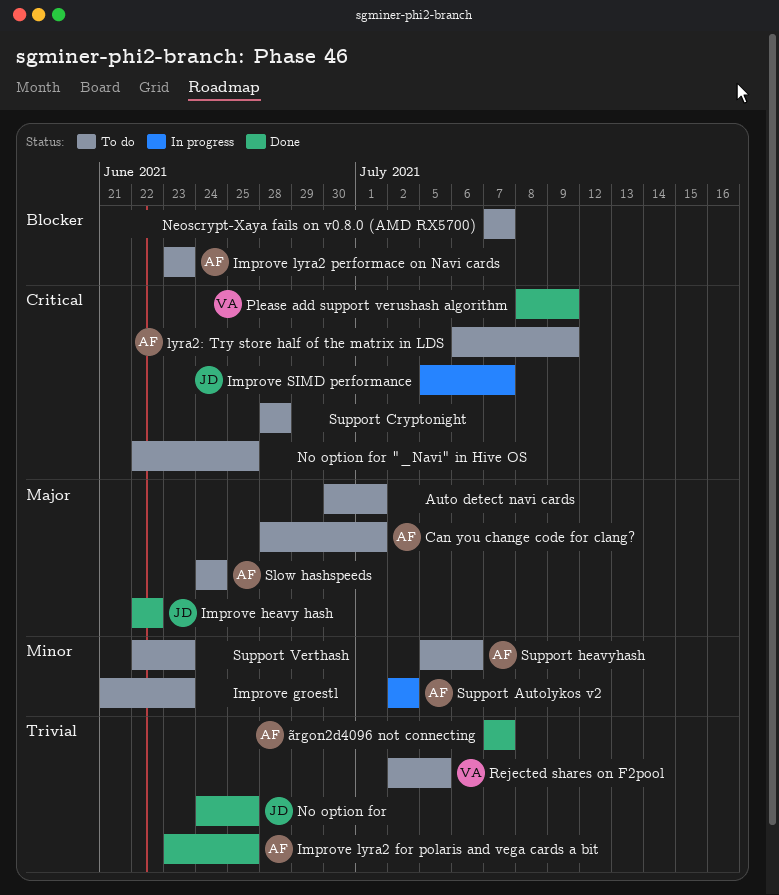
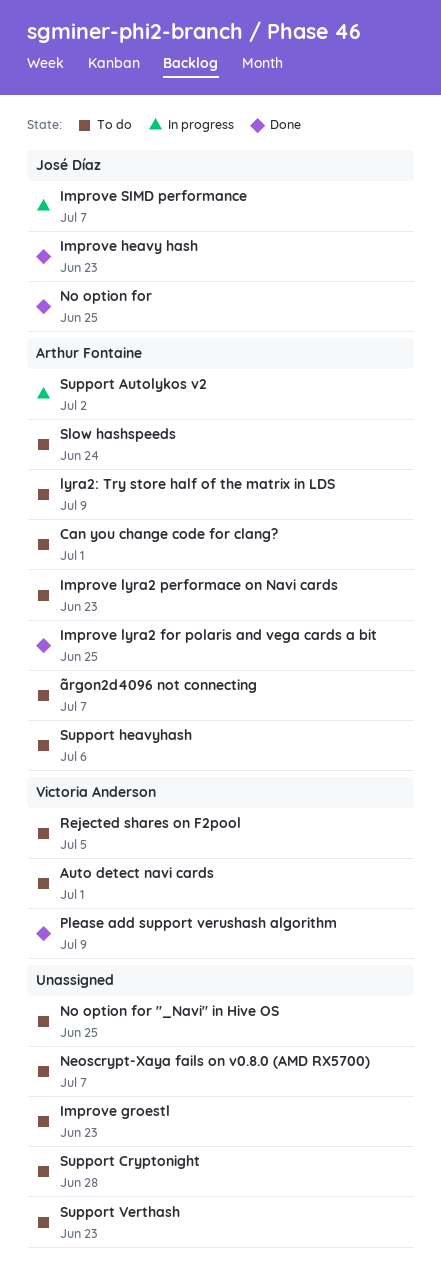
Auto detect navi cards, owner: none -> Victoria Anderson
Improve heavy hash, due: Jun 22 -> Jun 23
ãrgon2d4096 not connecting, status: Done -> To do

